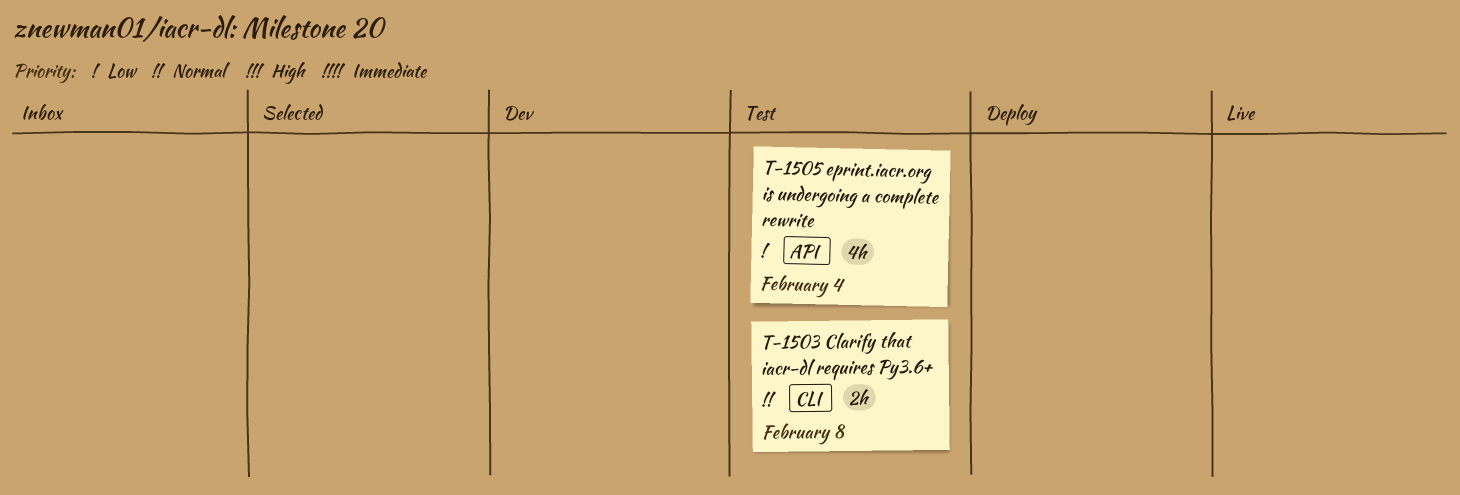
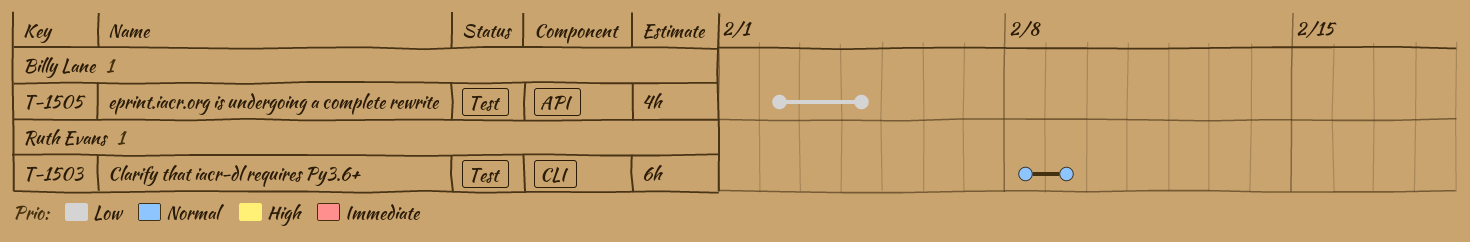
T-1503, estimate: 2h -> 6h
T-1503, due: Feb 8 -> Feb 9

